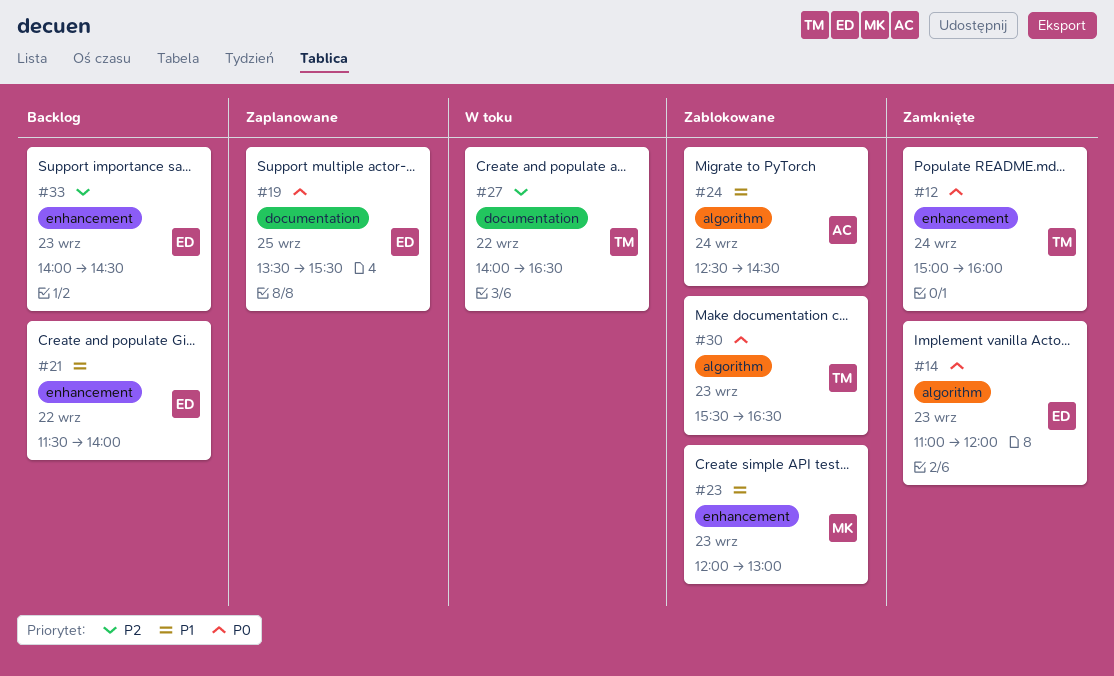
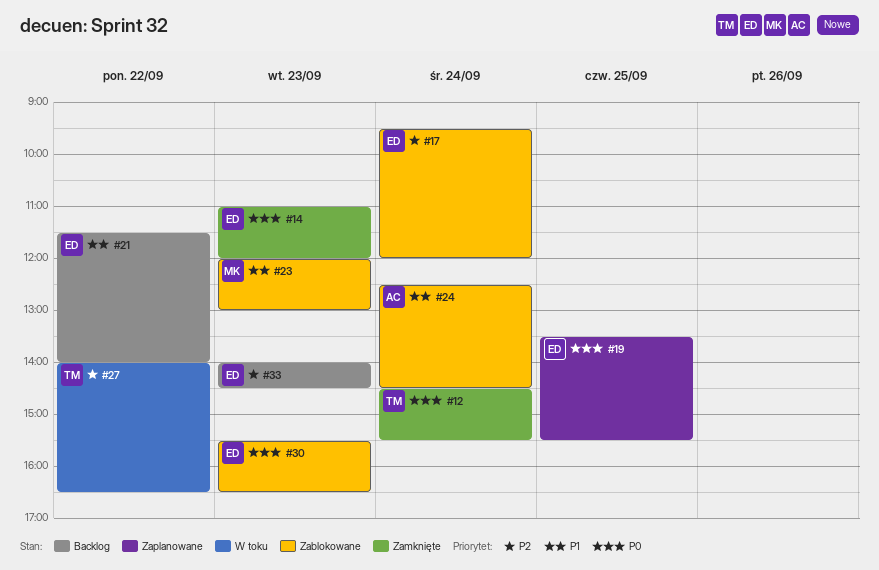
#12, begins: 15:00 -> 14:30
#12, ends: 16:00 -> 15:30
#17: none -> present
#30, owner: TM -> ED

